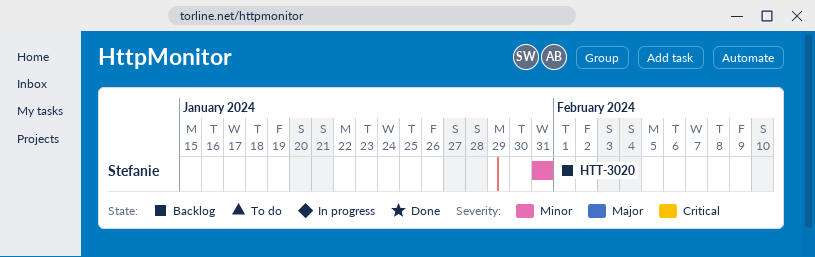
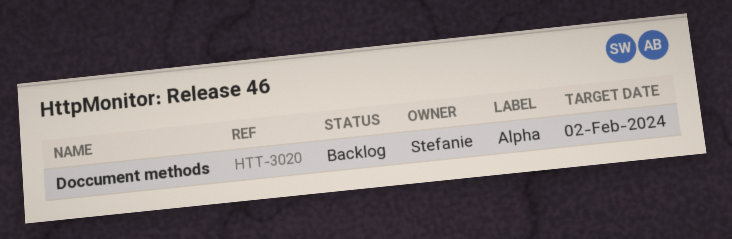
HTT-3020, due: Jan 31 -> Feb 2

